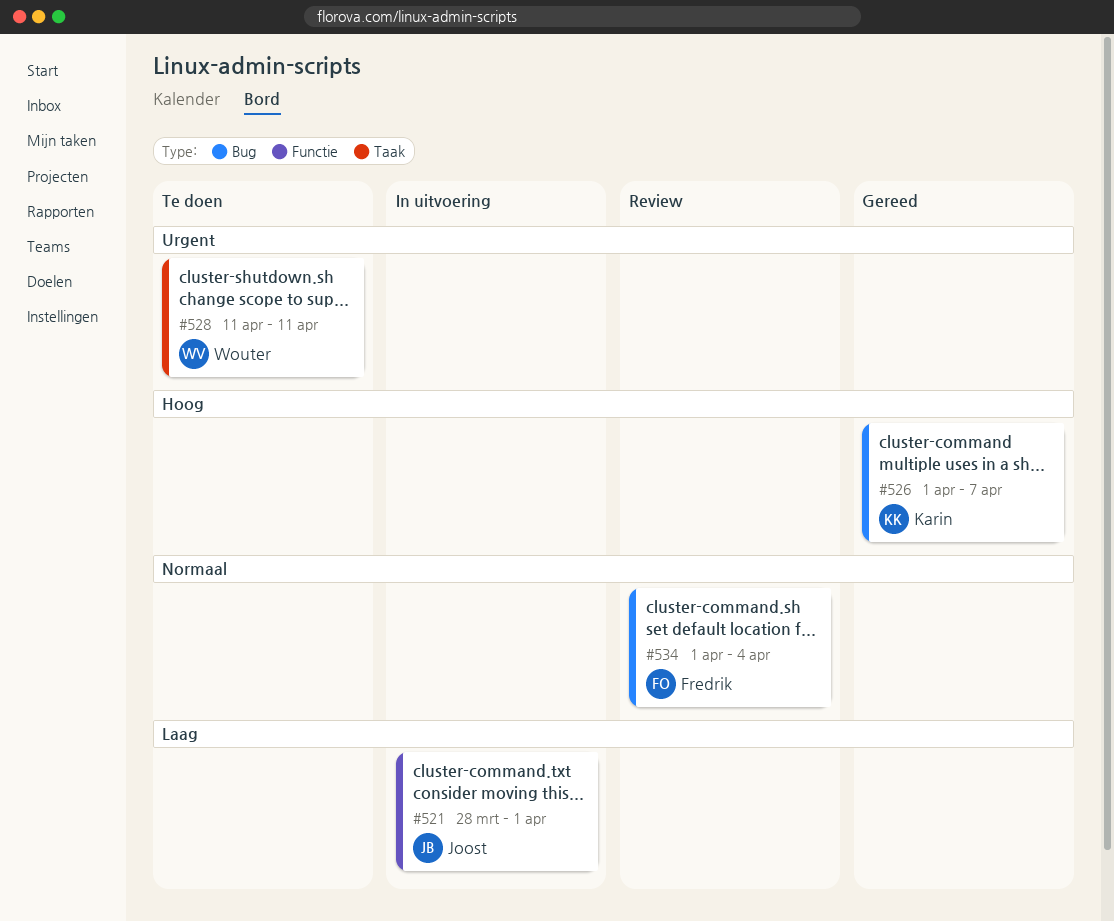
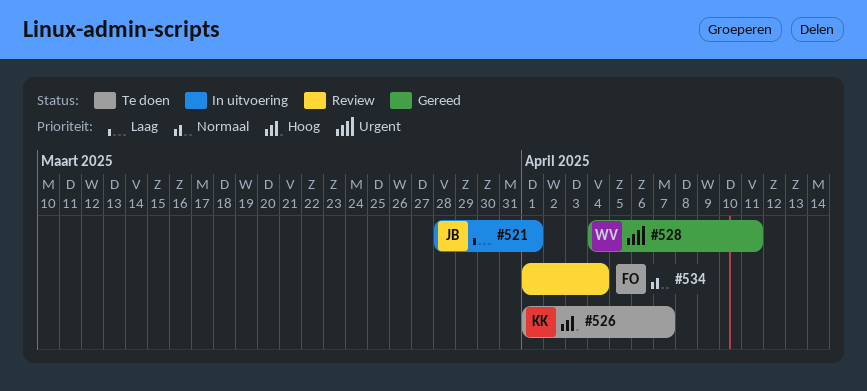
#526, status: Gereed -> Te doen
#528, status: Te doen -> Gereed
#528, start: Apr 11 -> Apr 4

